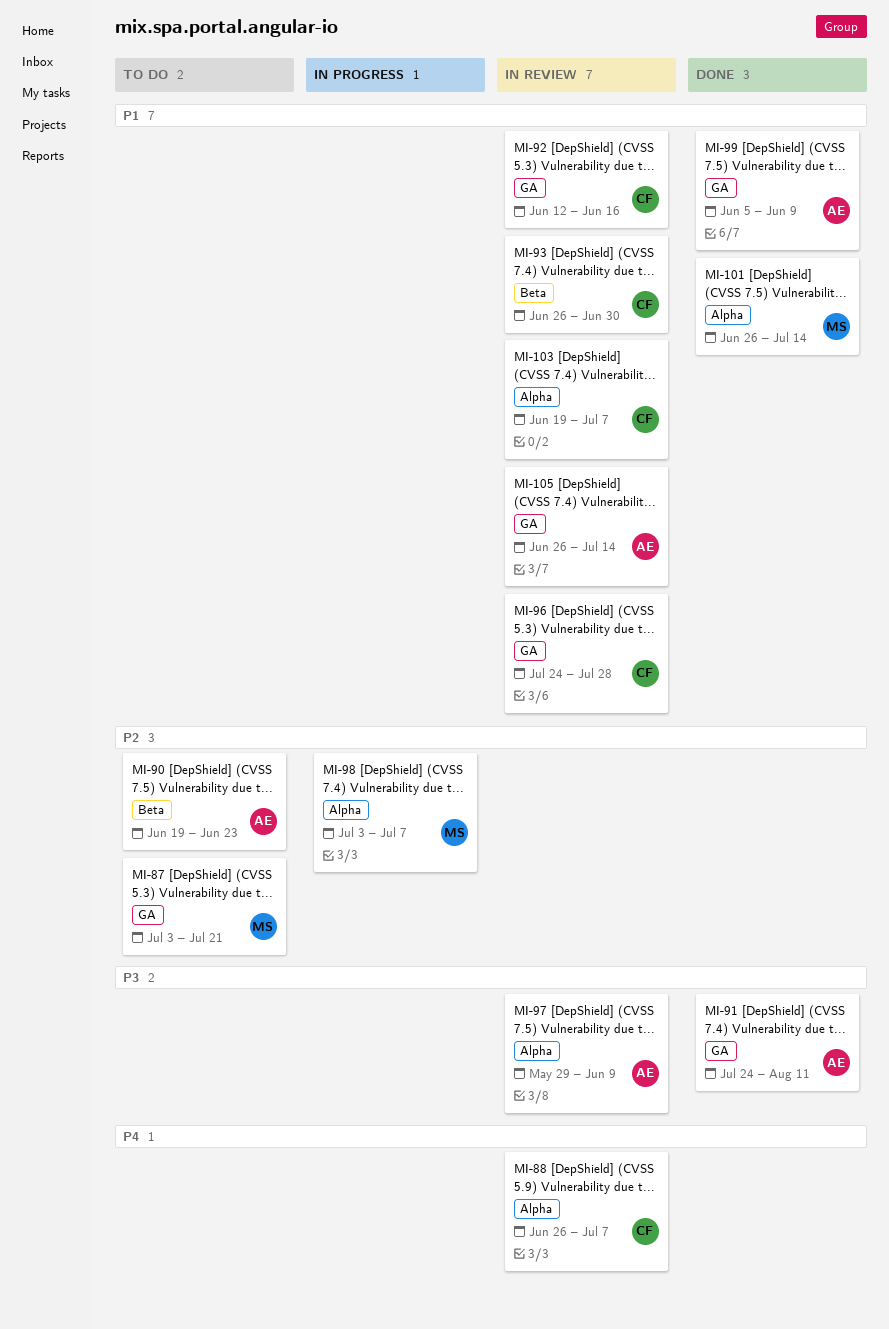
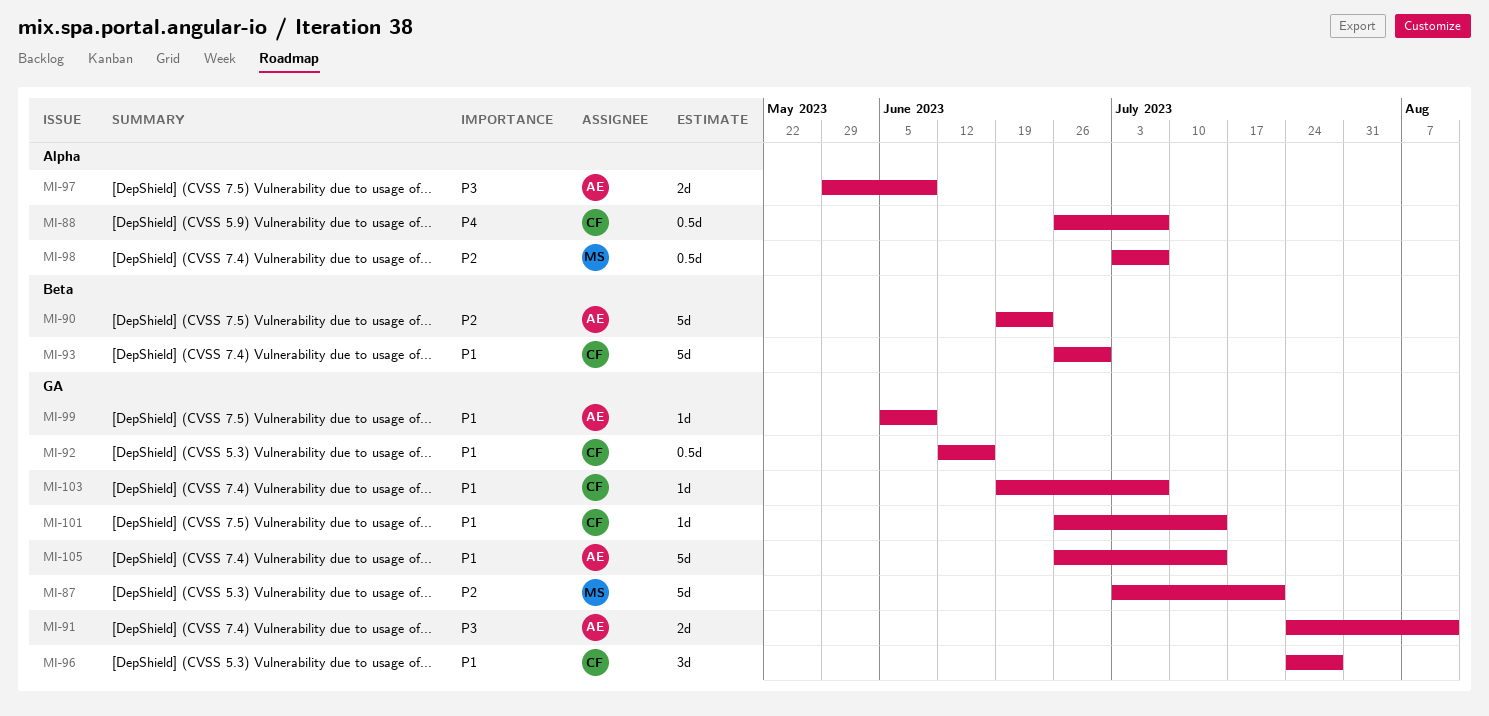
MI-101, owner: MS -> CF
MI-101, label: Alpha -> GA
MI-103, label: Alpha -> GA

